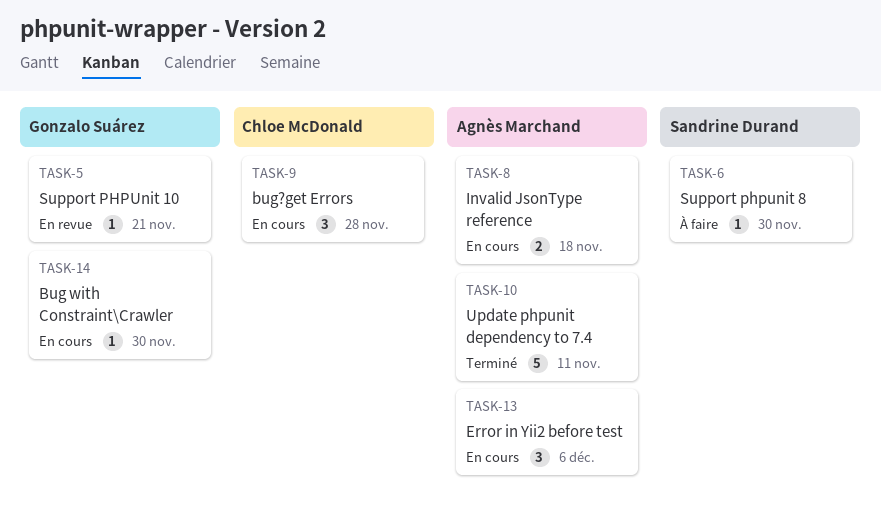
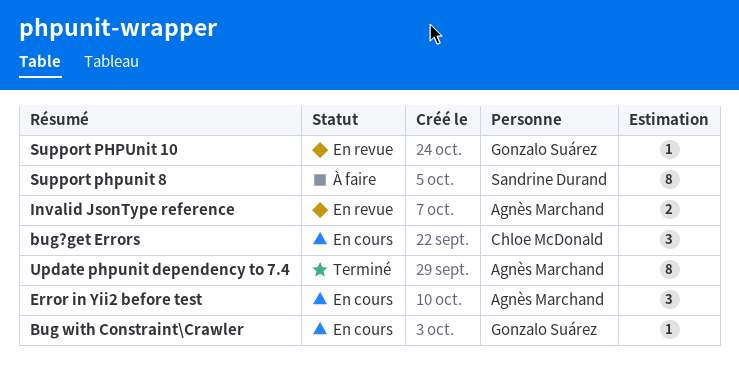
Invalid JsonType reference, status: En cours -> En revue
Support phpunit 8, estimate: 1 -> 8
Update phpunit dependency to 7.4, estimate: 5 -> 8

